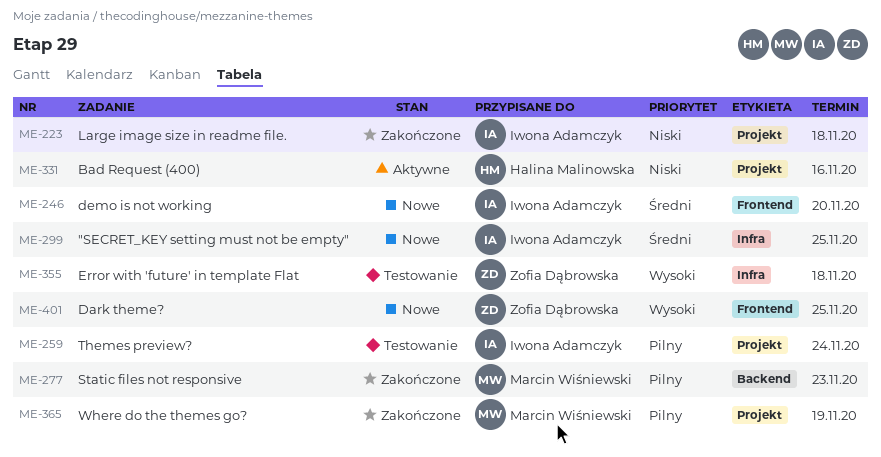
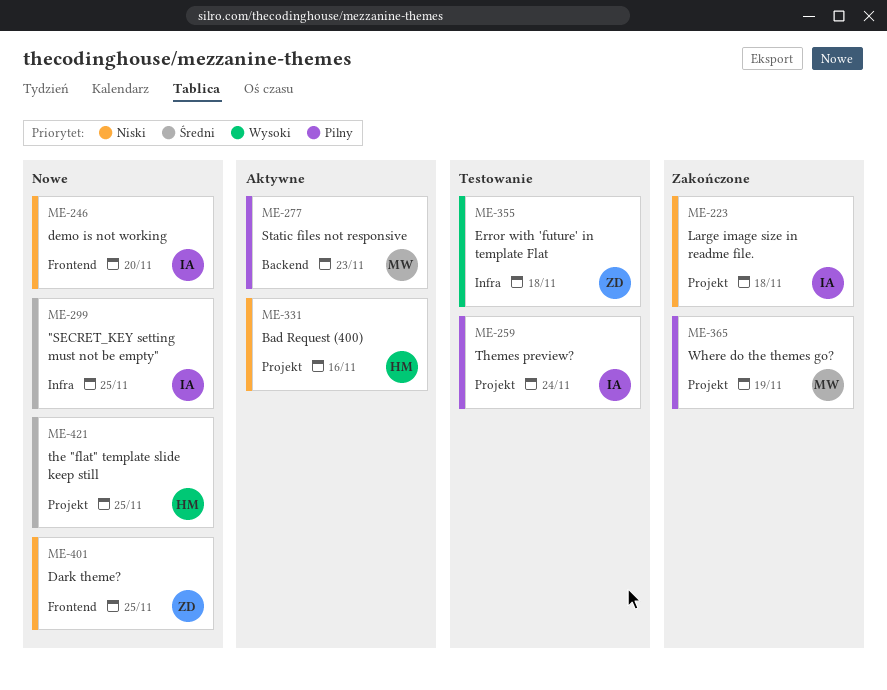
ME-246, priority: Średni -> Niski
ME-277, status: Zakończone -> Aktywne
ME-401, priority: Wysoki -> Niski
ME-421: none -> present

